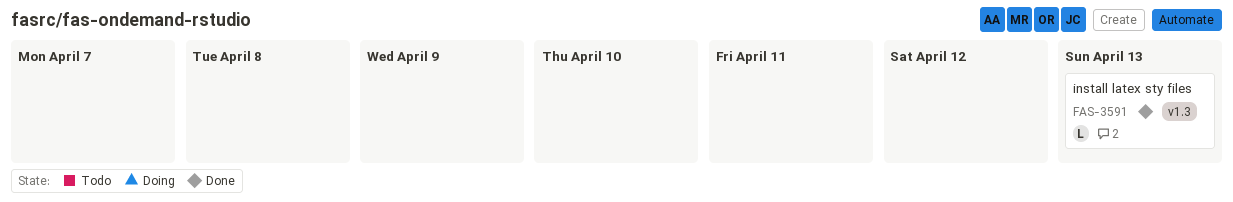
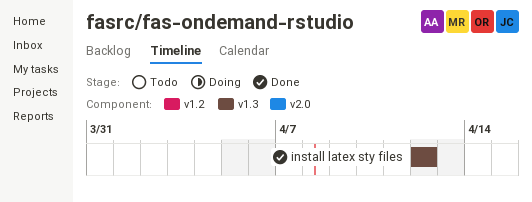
install latex sty files, due: Apr 13 -> Apr 12

